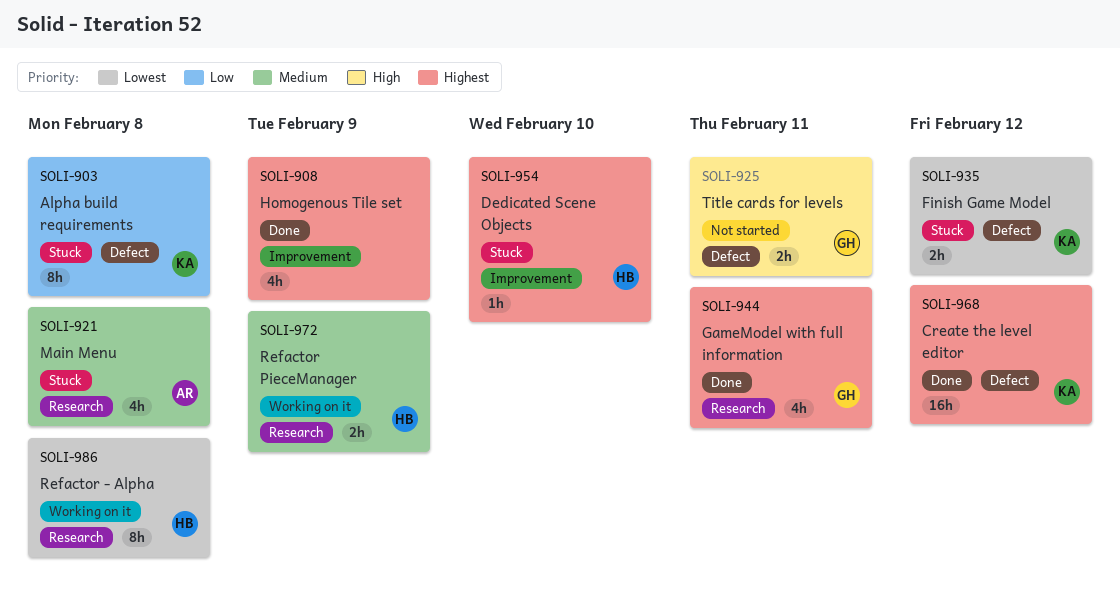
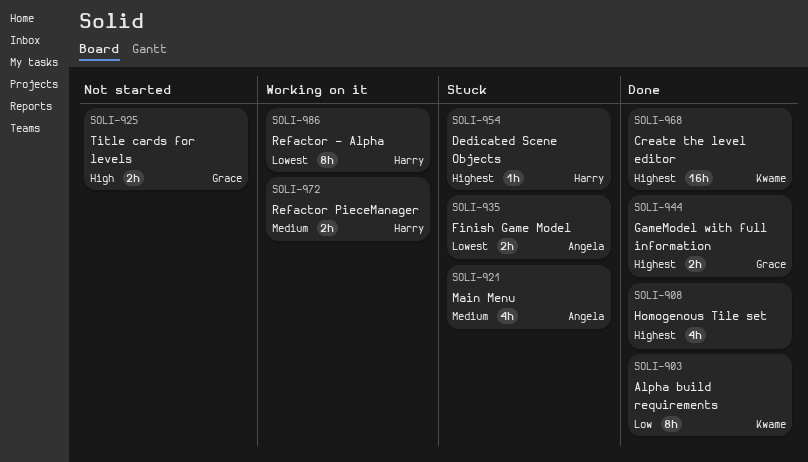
SOLI-903, status: Stuck -> Done
SOLI-935, owner: Kwame -> Angela
SOLI-944, estimate: 4h -> 2h

